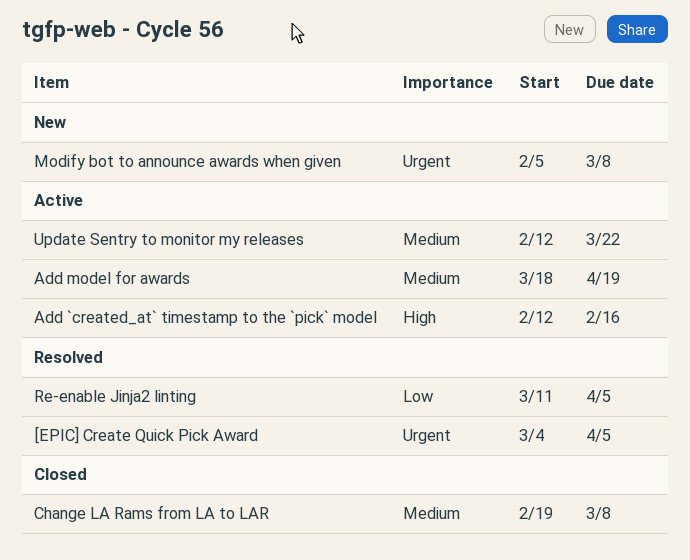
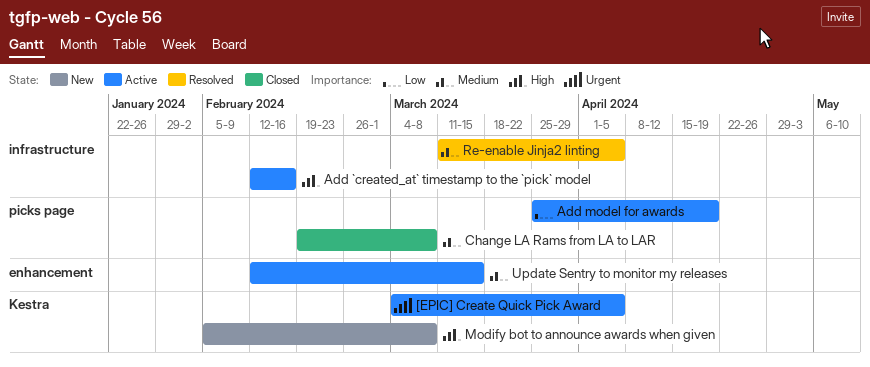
[EPIC] Create Quick Pick Award, status: Resolved -> Active
Add model for awards, priority: Medium -> Low
Add model for awards, start: Mar 18 -> Mar 25
Modify bot to announce awards when given, priority: Urgent -> High
Re-enable Jinja2 linting, priority: Low -> Medium
Update Sentry to monitor my releases, due: Mar 22 -> Mar 15

